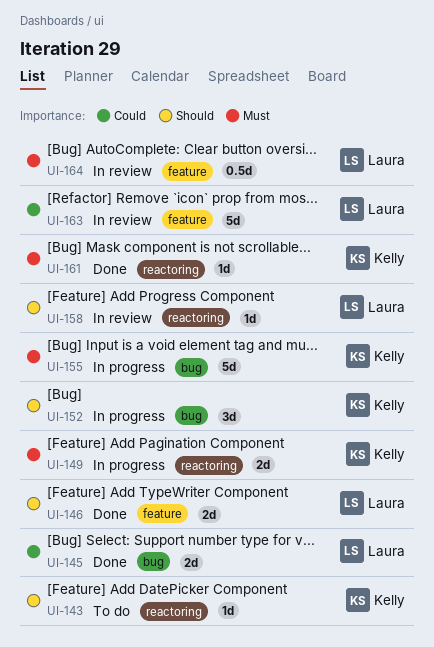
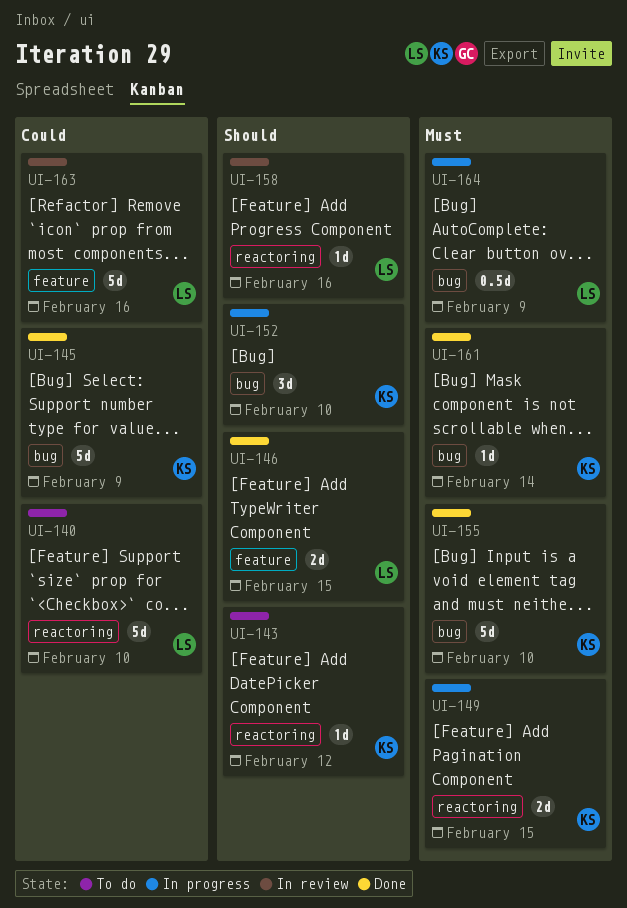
UI-140: none -> present
UI-145, owner: Laura -> Kelly
UI-145, estimate: 2d -> 5d
UI-155, status: In progress -> Done
UI-161, label: reactoring -> bug
UI-164, status: In review -> In progress
UI-164, label: feature -> bug

